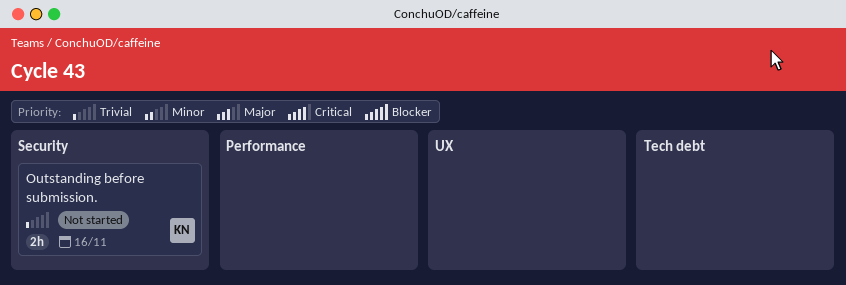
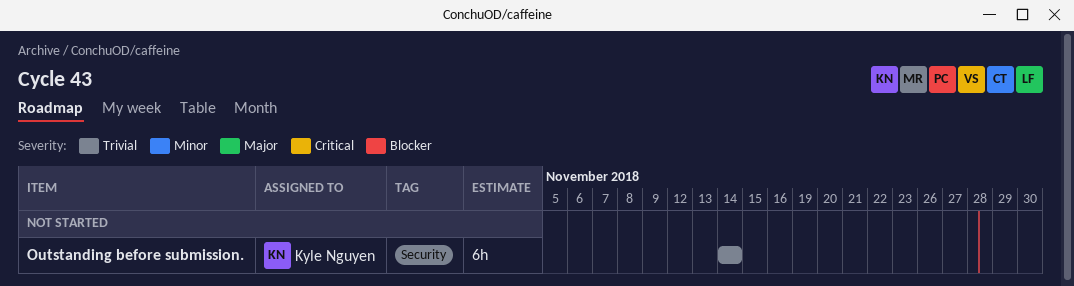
Outstanding before submission., estimate: 2h -> 6h
Outstanding before submission., due: Nov 16 -> Nov 14

